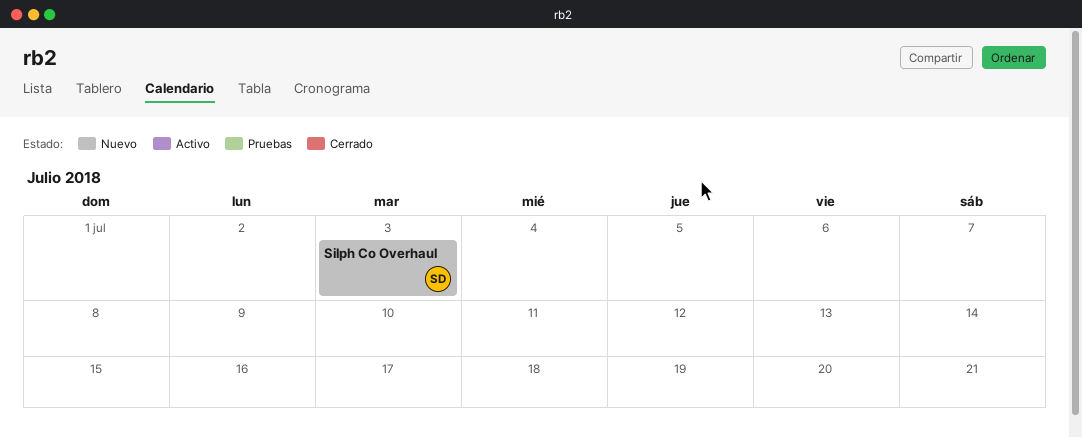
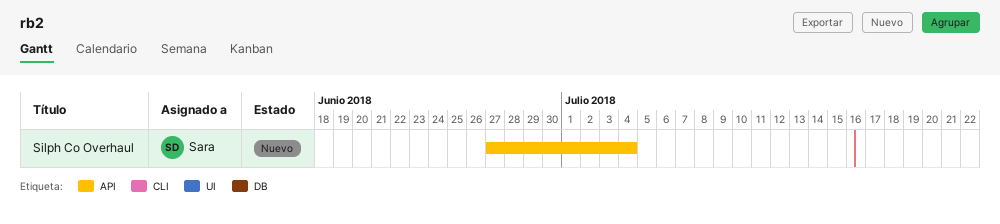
Silph Co Overhaul, due: Jul 3 -> Jul 4

